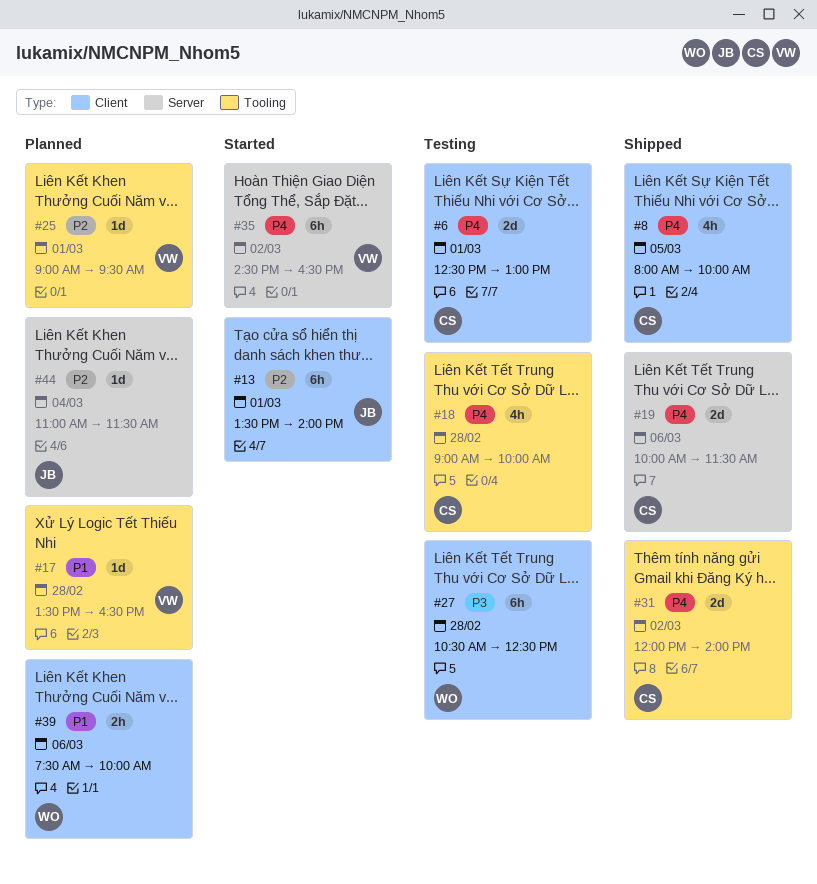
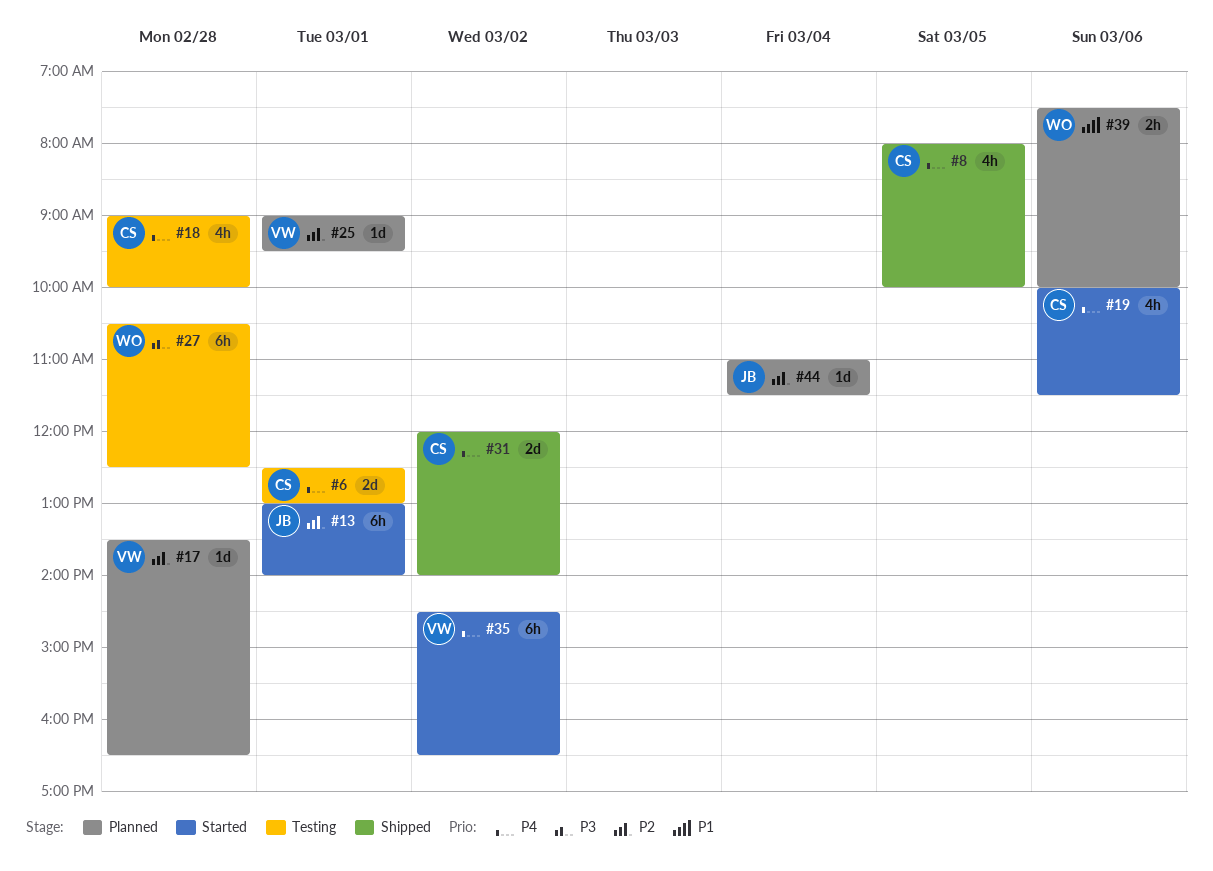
#13, begins: 13:30 -> 13:00
#17, priority: P1 -> P2
#19, status: Shipped -> Started
#19, estimate: 2d -> 4h

